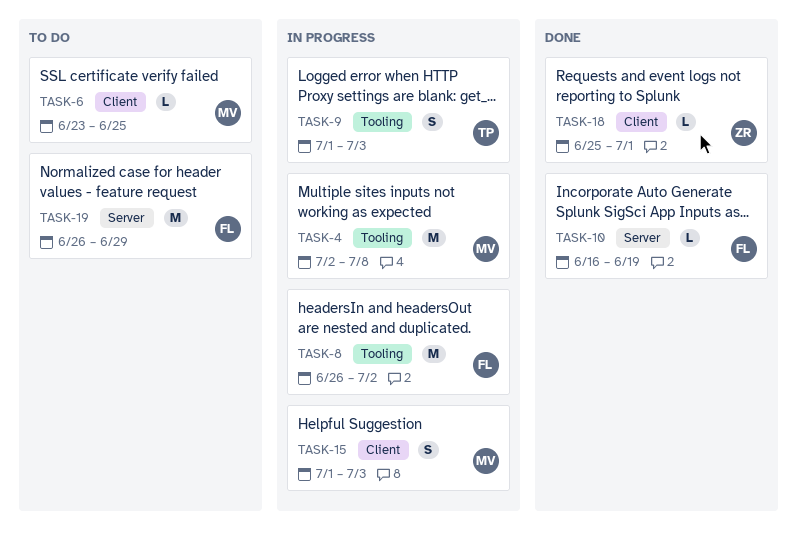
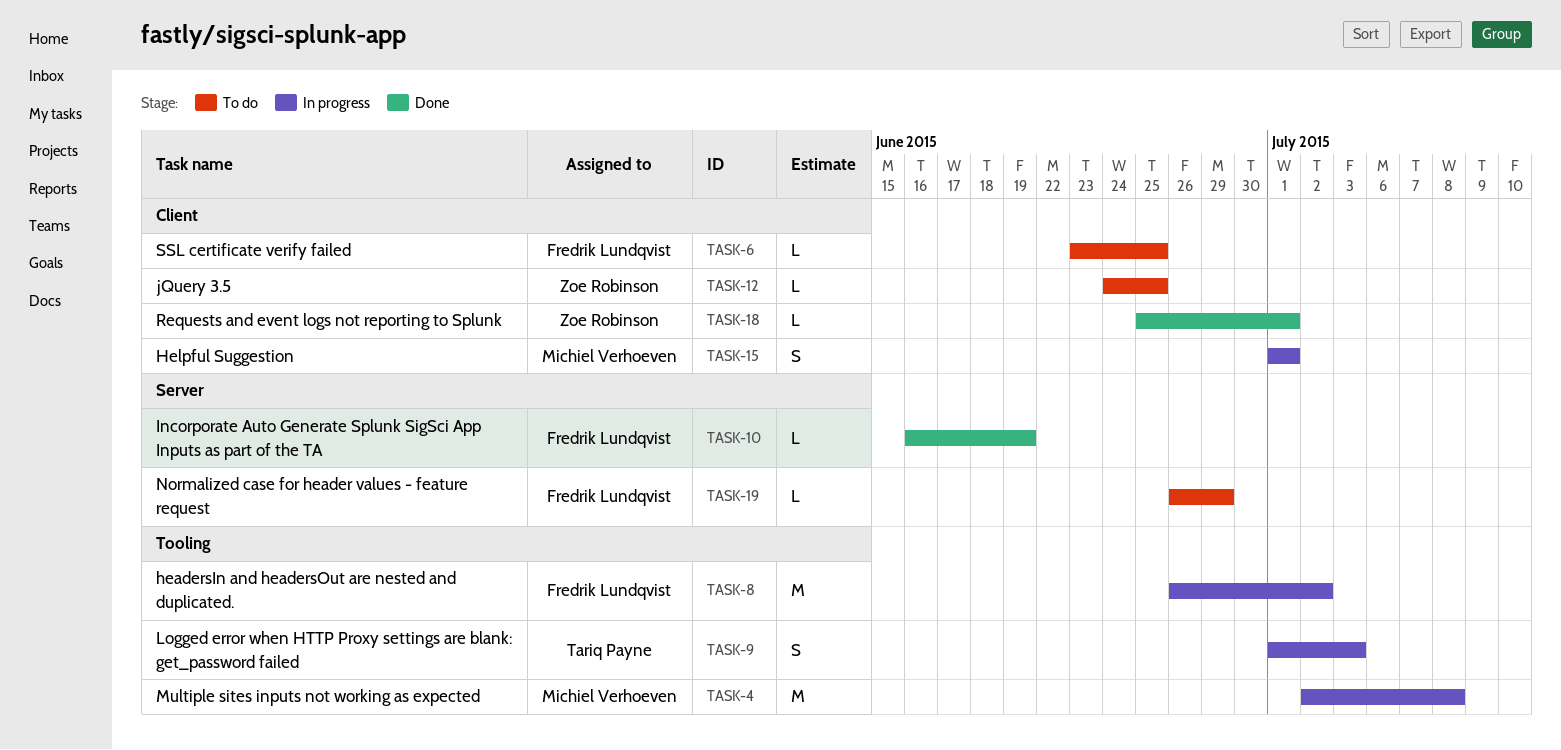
TASK-6, owner: Michiel Verhoeven -> Fredrik Lundqvist
TASK-12: none -> present
TASK-15, due: Jul 3 -> Jul 1
TASK-19, estimate: M -> L

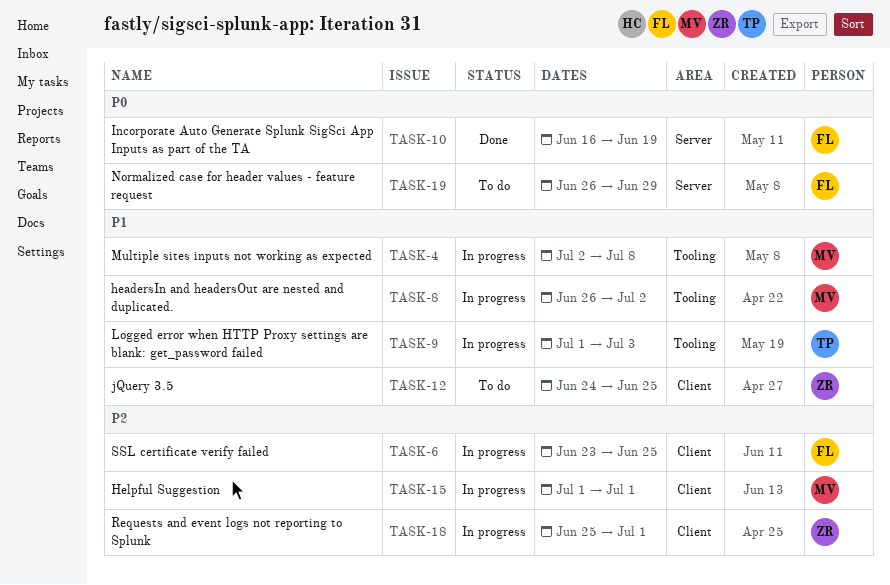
TASK-6, status: To do -> In progress
TASK-8, owner: Fredrik Lundqvist -> Michiel Verhoeven
TASK-18, status: Done -> In progress

